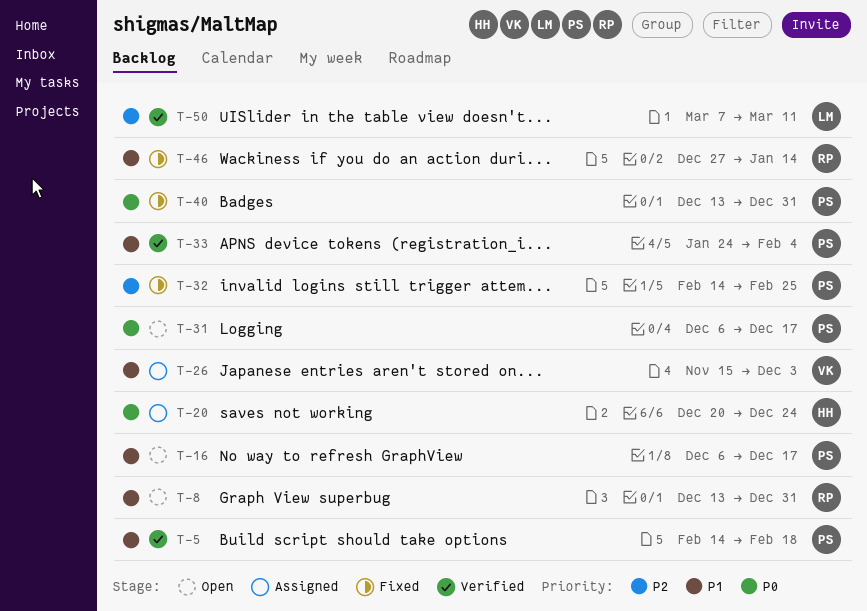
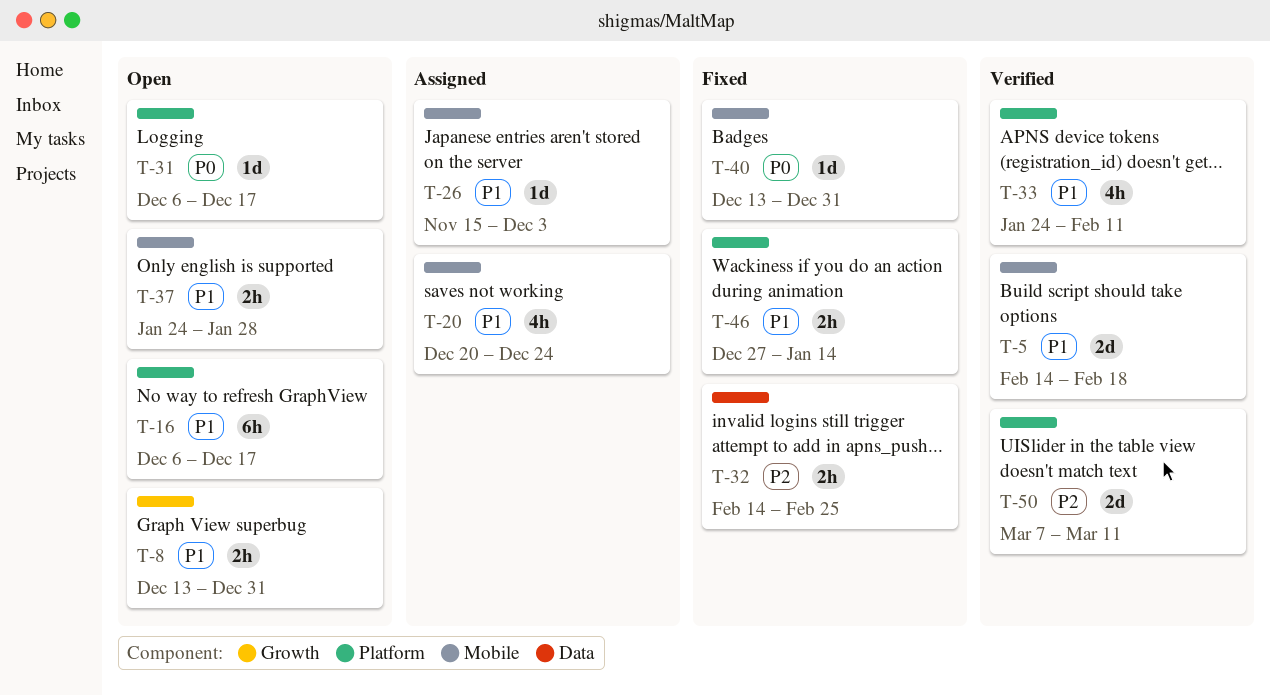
T-20, priority: P0 -> P1
T-33, due: Feb 4 -> Feb 11
T-37: none -> present

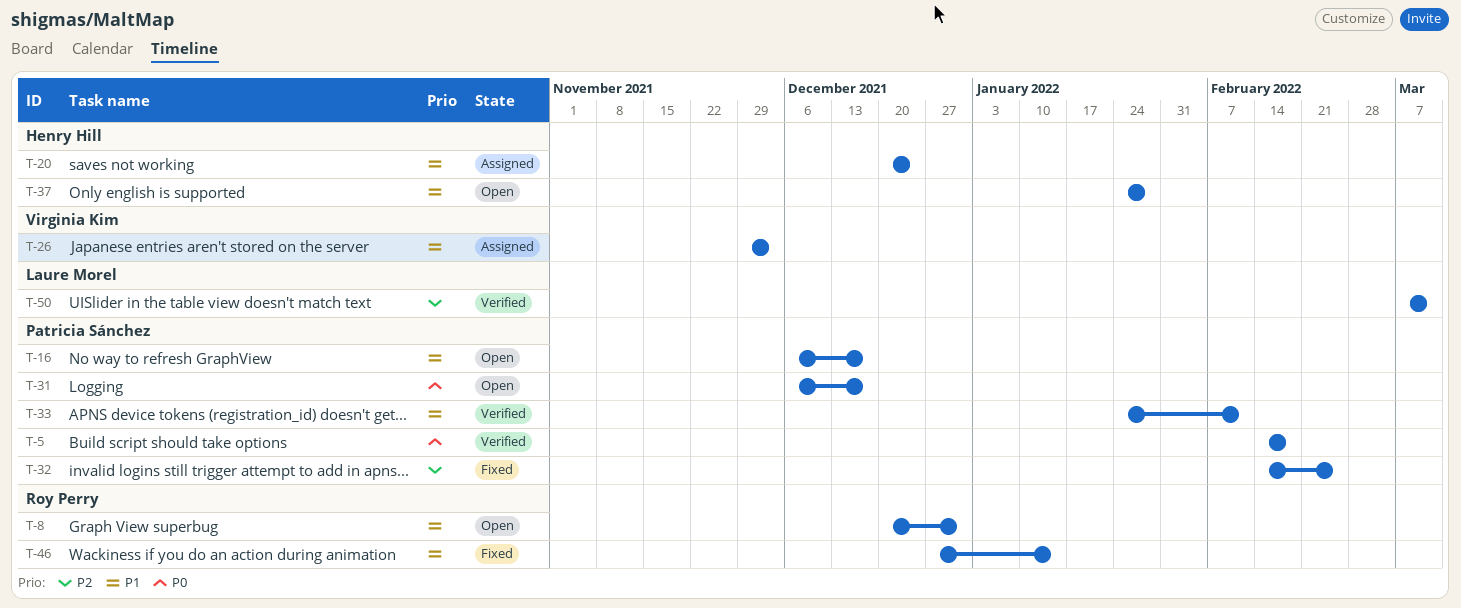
T-5, priority: P1 -> P0
T-8, start: Dec 13 -> Dec 20
T-26, start: Nov 15 -> Nov 29
T-40: present -> none

